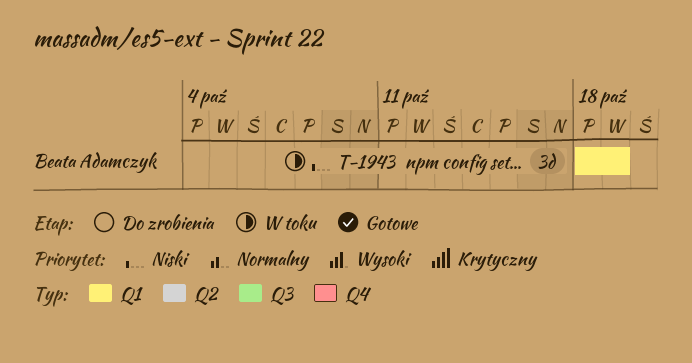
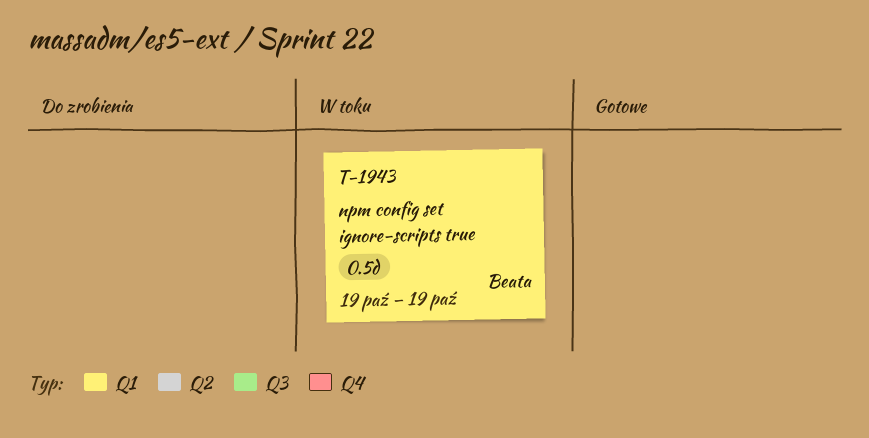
T-1943, estimate: 3d -> 0.5d
T-1943, start: Oct 18 -> Oct 19

